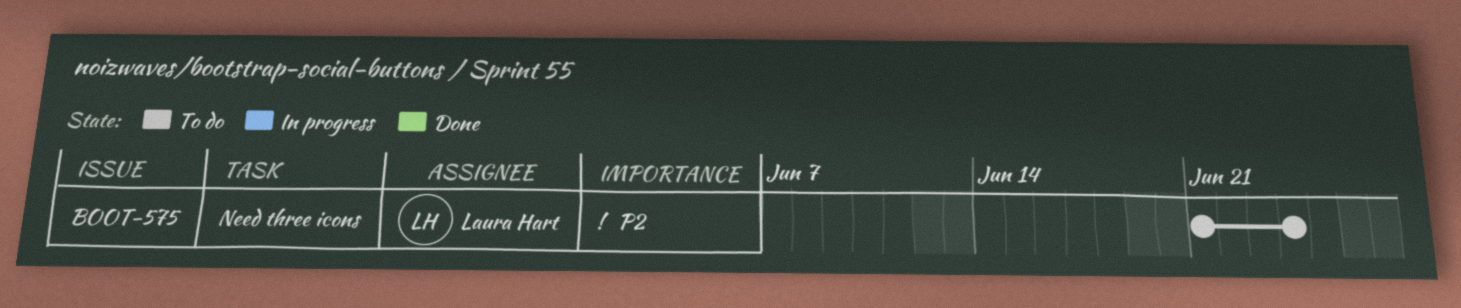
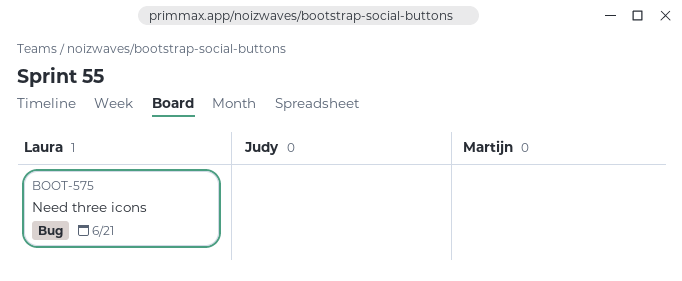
BOOT-575, due: Jun 24 -> Jun 21

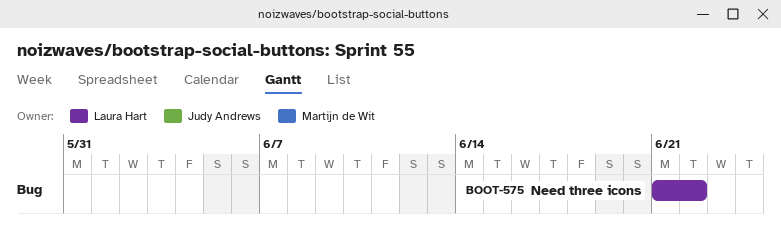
BOOT-575, due: Jun 21 -> Jun 22

